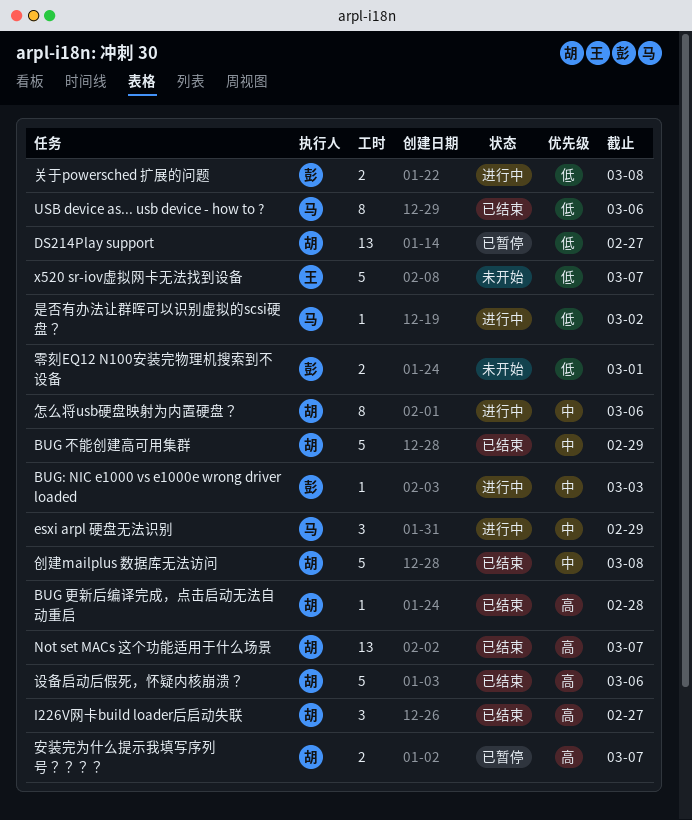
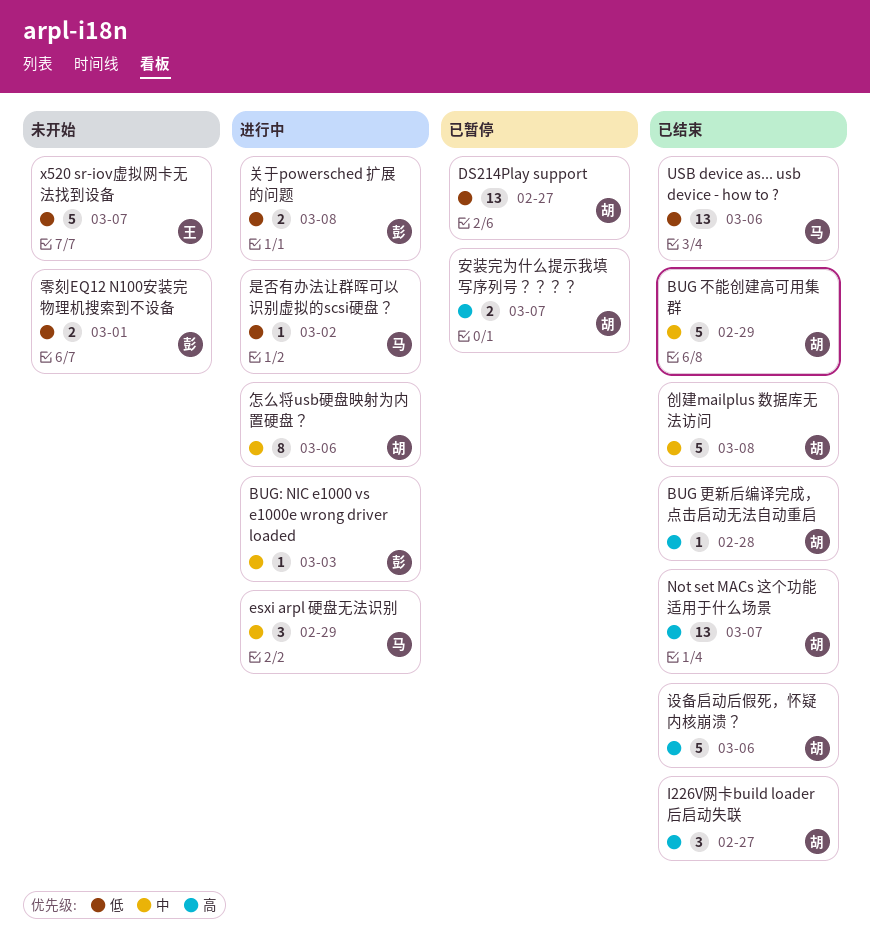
USB device as... usb device - how to ?, estimate: 8 -> 13

